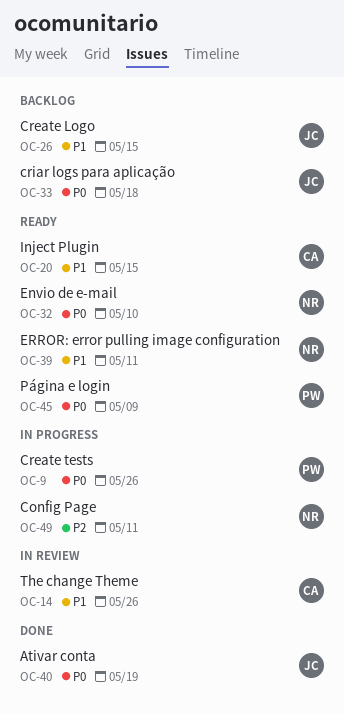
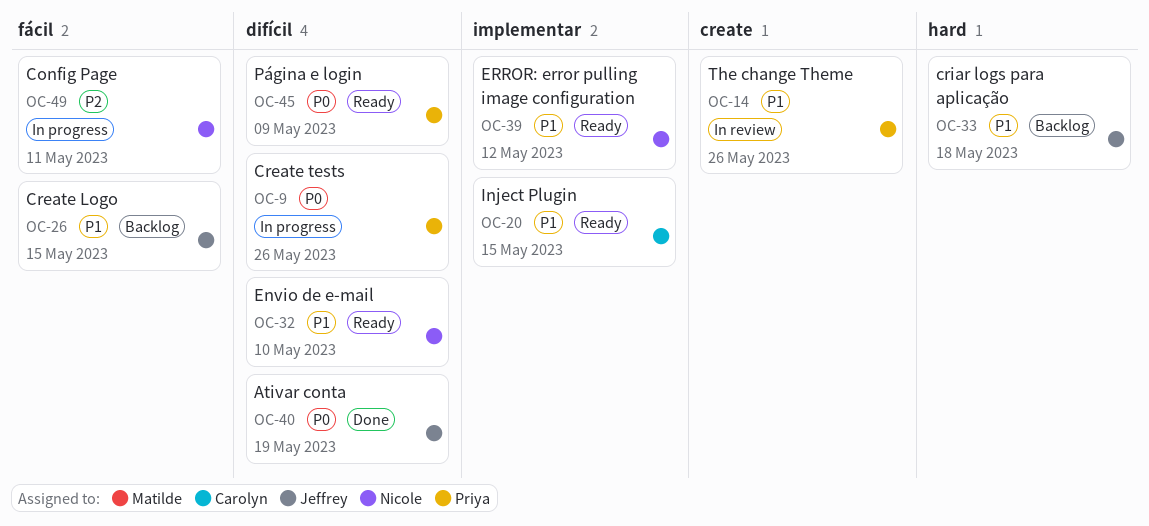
OC-14, owner: Carolyn -> Priya
OC-32, priority: P0 -> P1
OC-33, priority: P0 -> P1
OC-39, due: May 11 -> May 12

